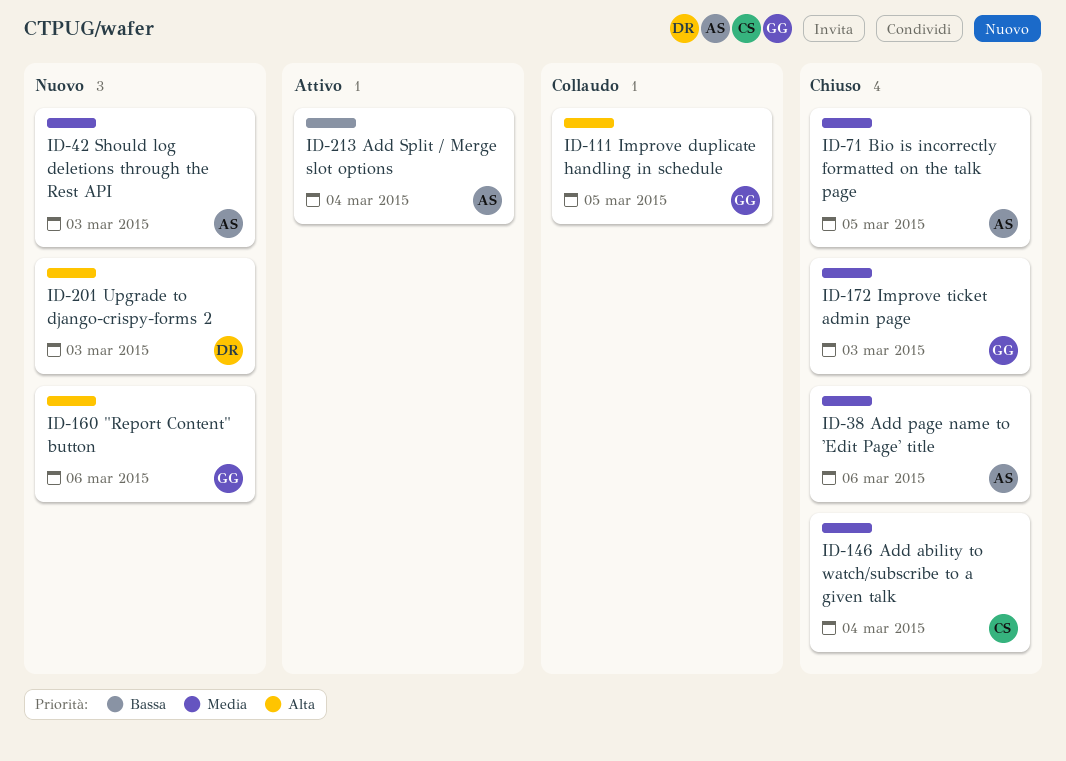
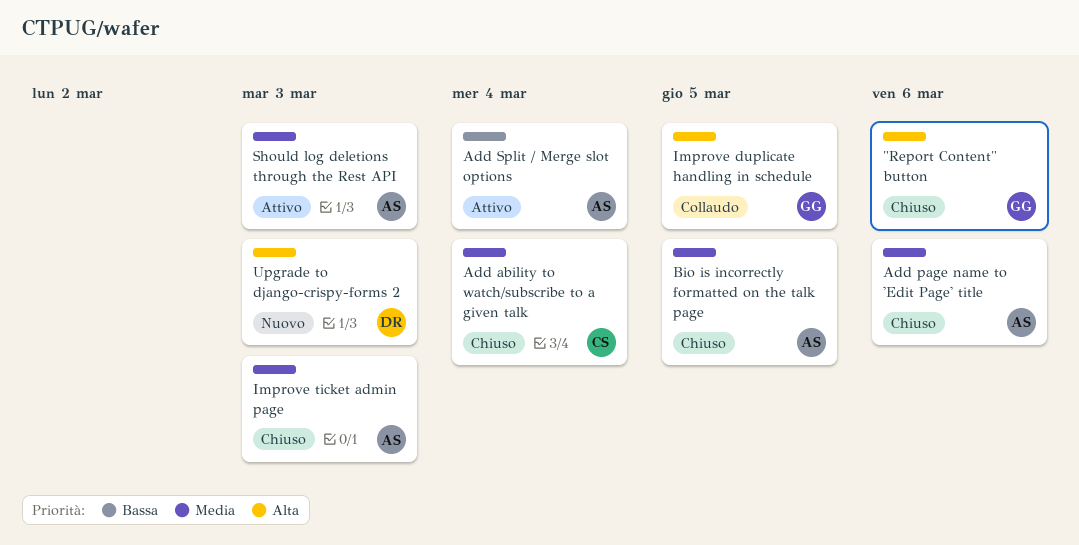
"Report Content" button, status: Nuovo -> Chiuso
Improve ticket admin page, owner: GG -> AS
Should log deletions through the Rest API, status: Nuovo -> Attivo

